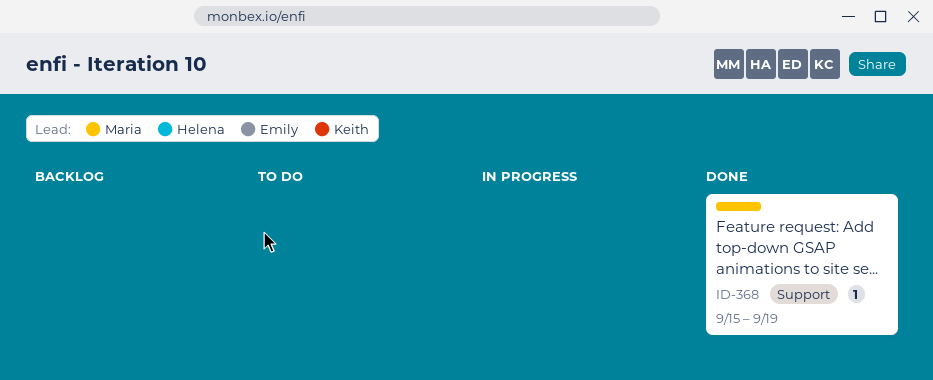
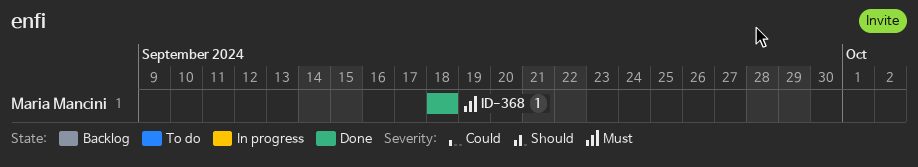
ID-368, start: Sep 15 -> Sep 18
ID-368, due: Sep 19 -> Sep 18

